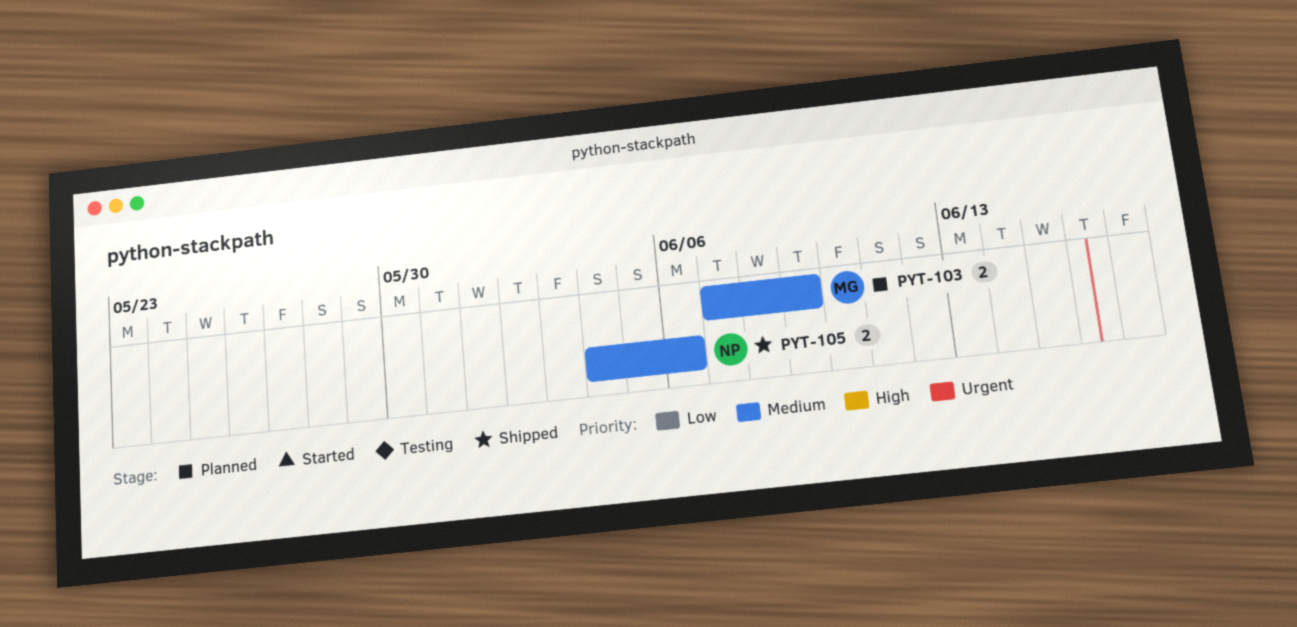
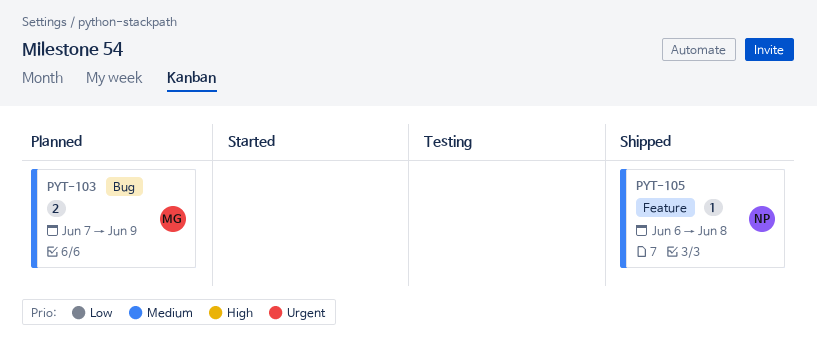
PYT-105, estimate: 2 -> 1
PYT-105, start: Jun 4 -> Jun 6
PYT-105, due: Jun 6 -> Jun 8

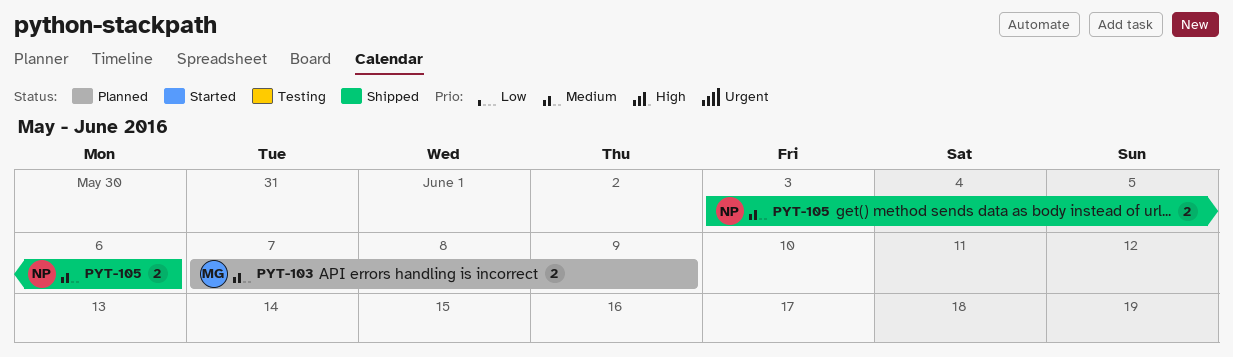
PYT-105, estimate: 1 -> 2
PYT-105, start: Jun 6 -> Jun 3
PYT-105, due: Jun 8 -> Jun 6

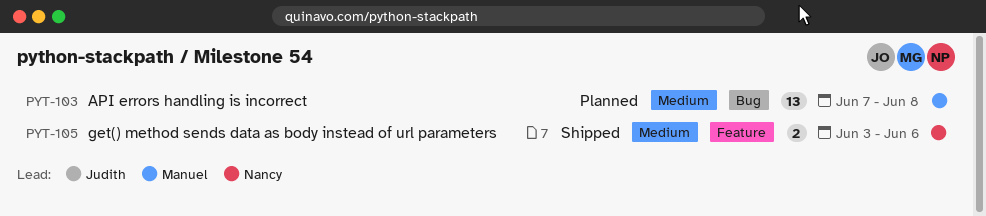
PYT-103, estimate: 2 -> 13
PYT-103, due: Jun 9 -> Jun 8

